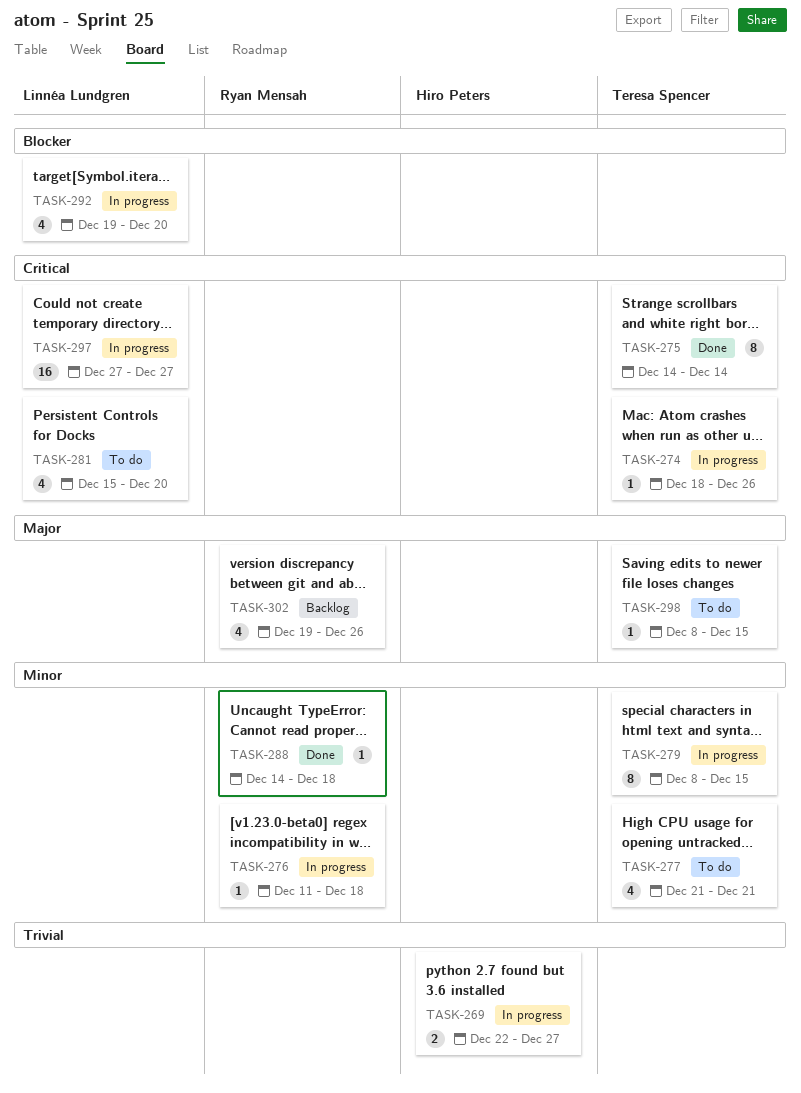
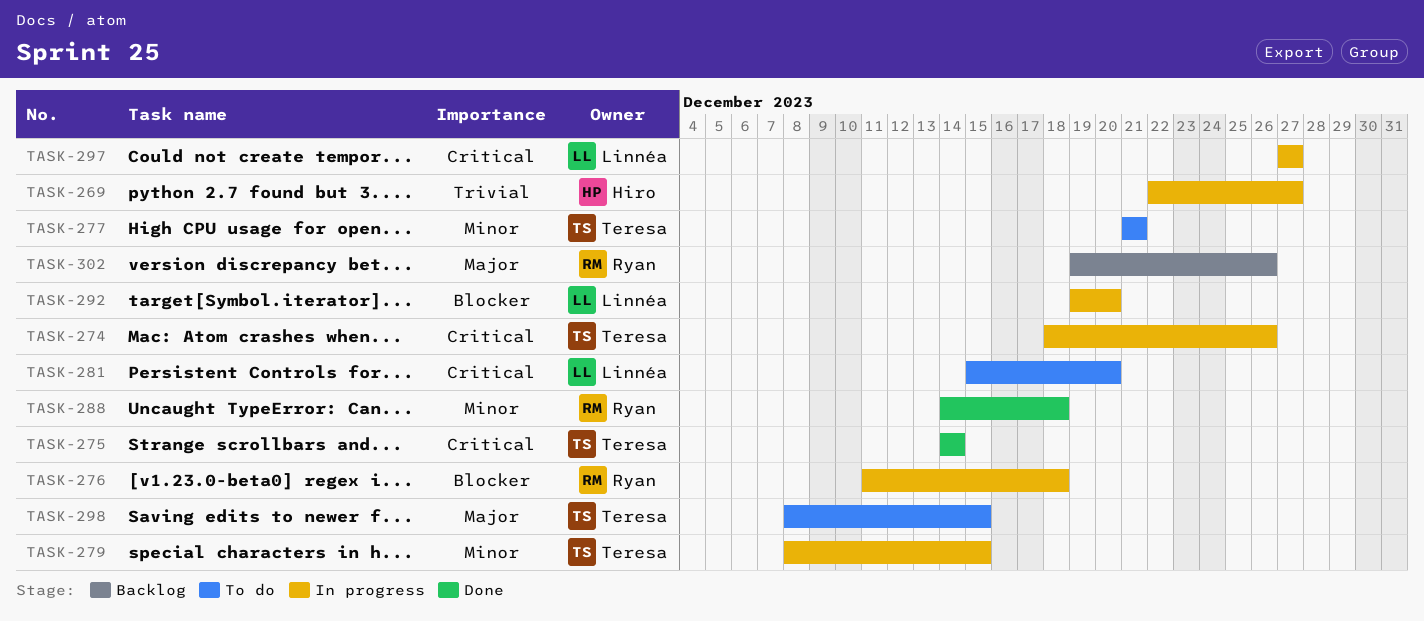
TASK-276, priority: Minor -> Blocker

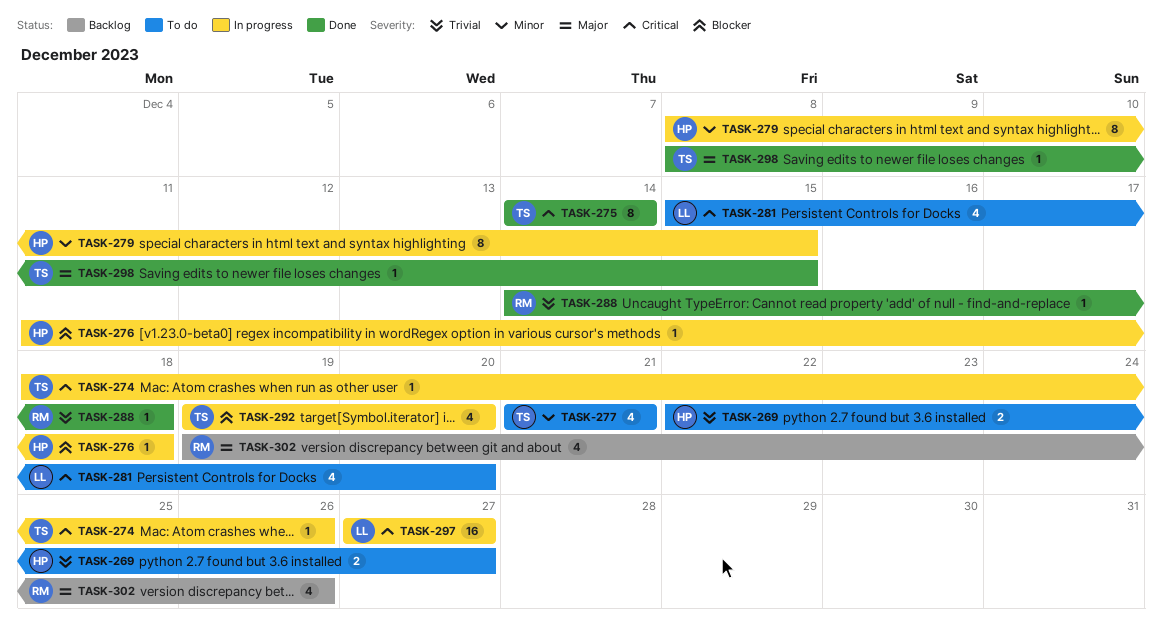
TASK-269, status: In progress -> To do
TASK-276, owner: Ryan -> Hiro
TASK-279, owner: Teresa -> Hiro
TASK-288, priority: Minor -> Trivial
TASK-292, owner: Linnéa -> Teresa
TASK-298, status: To do -> Done

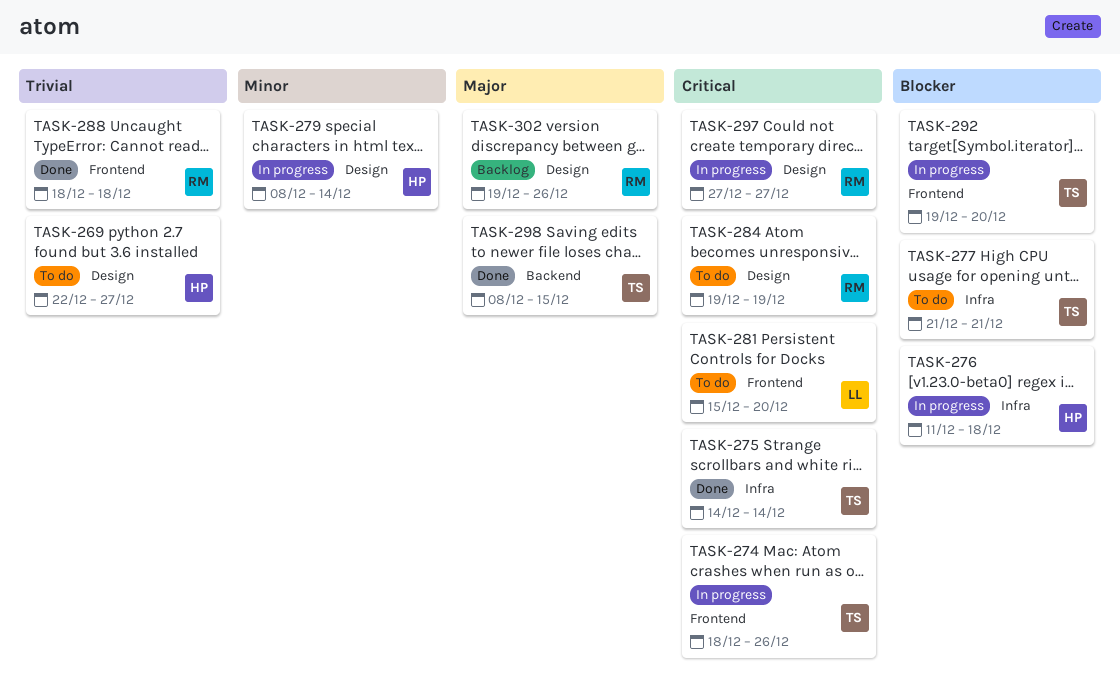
TASK-277, priority: Minor -> Blocker
TASK-279, due: Dec 15 -> Dec 14
TASK-284: none -> present
TASK-288, start: Dec 14 -> Dec 18
TASK-297, owner: LL -> RM

